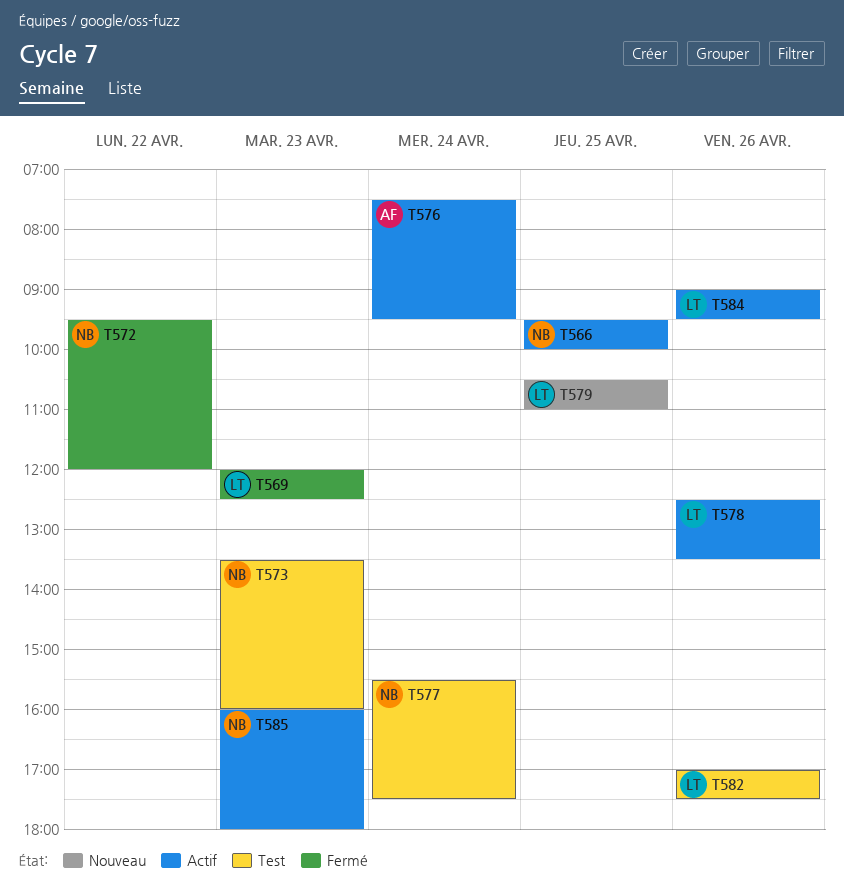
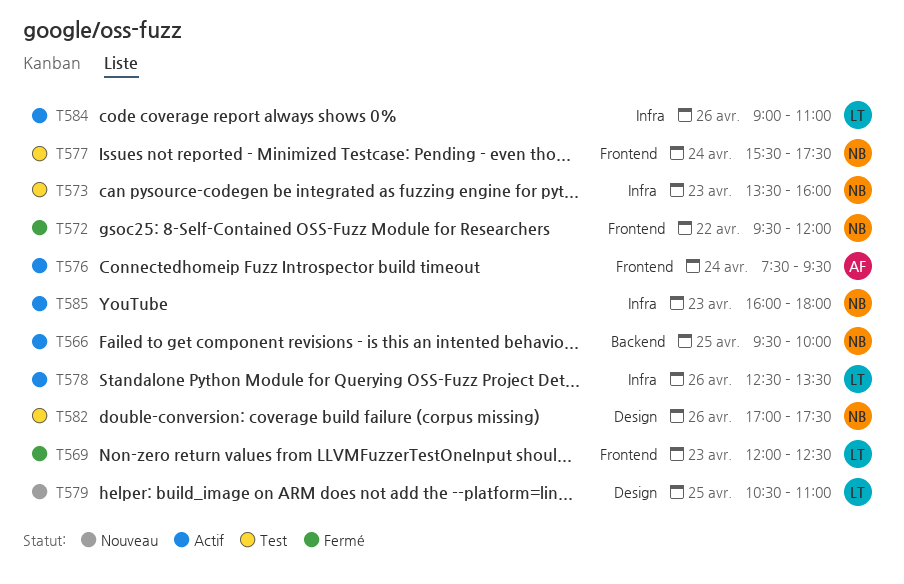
T582, owner: LT -> NB
T584, ends: 09:30 -> 11:00

